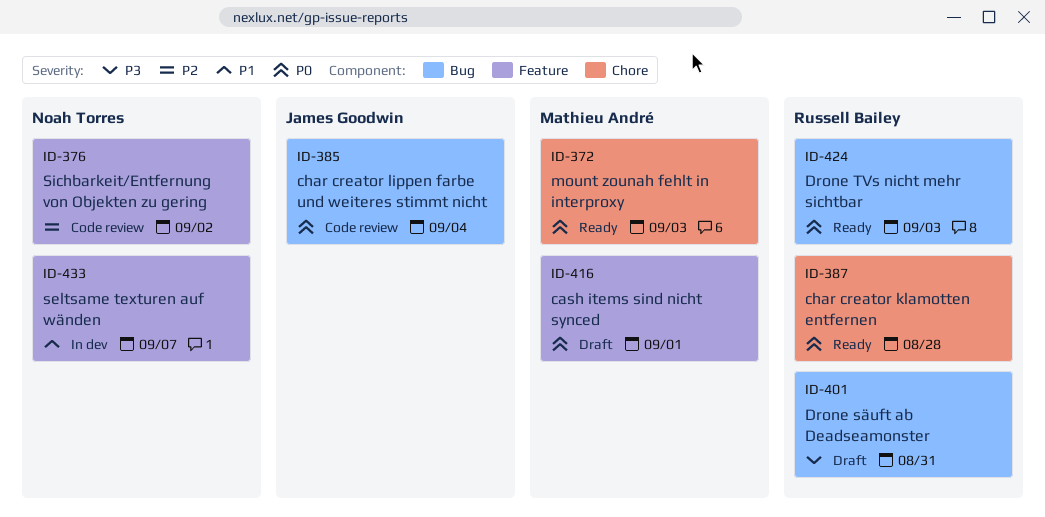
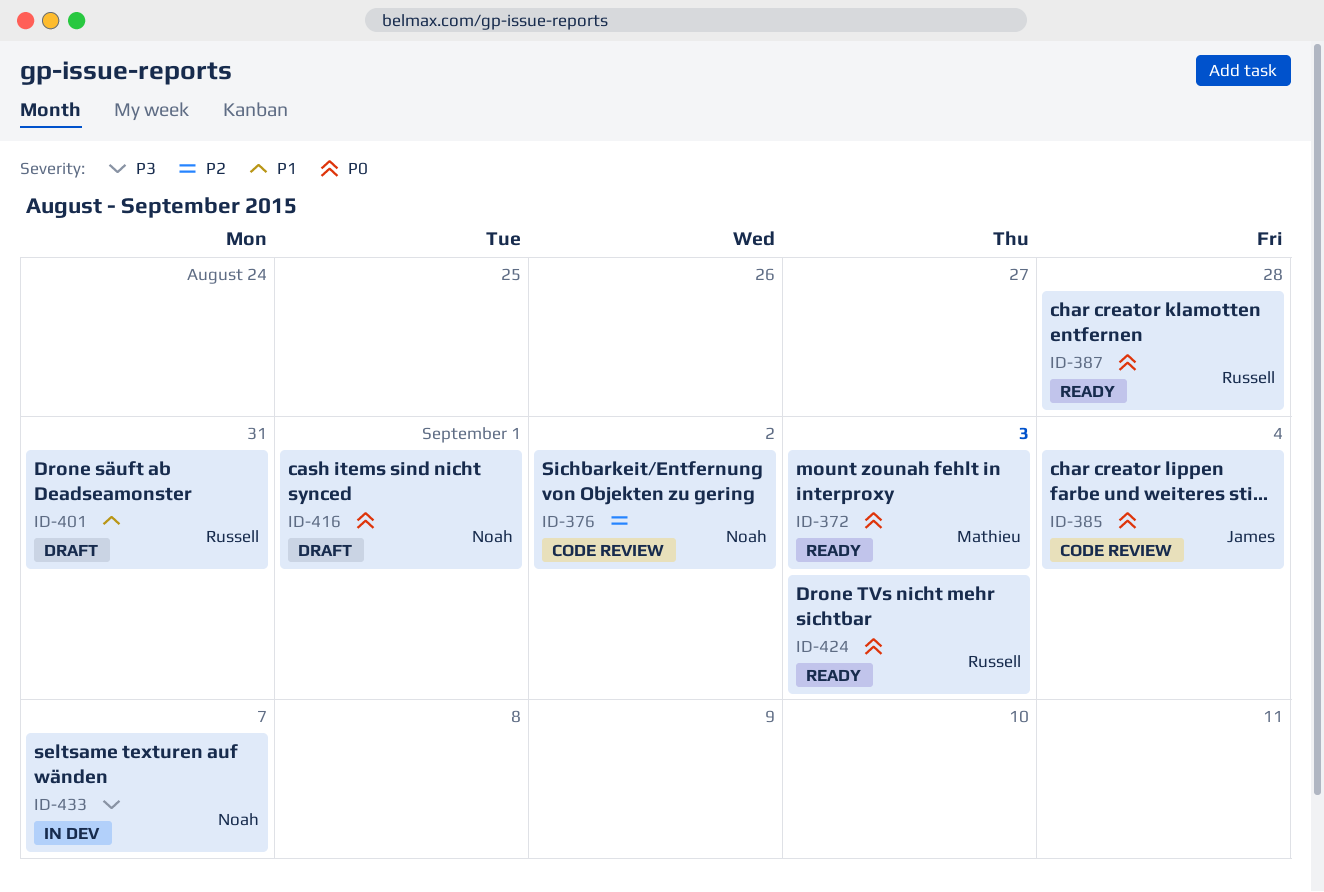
ID-401, priority: P3 -> P1
ID-416, owner: Mathieu André -> Noah Torres
ID-433, priority: P1 -> P3

